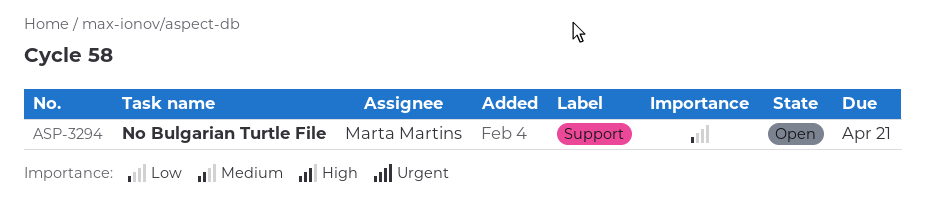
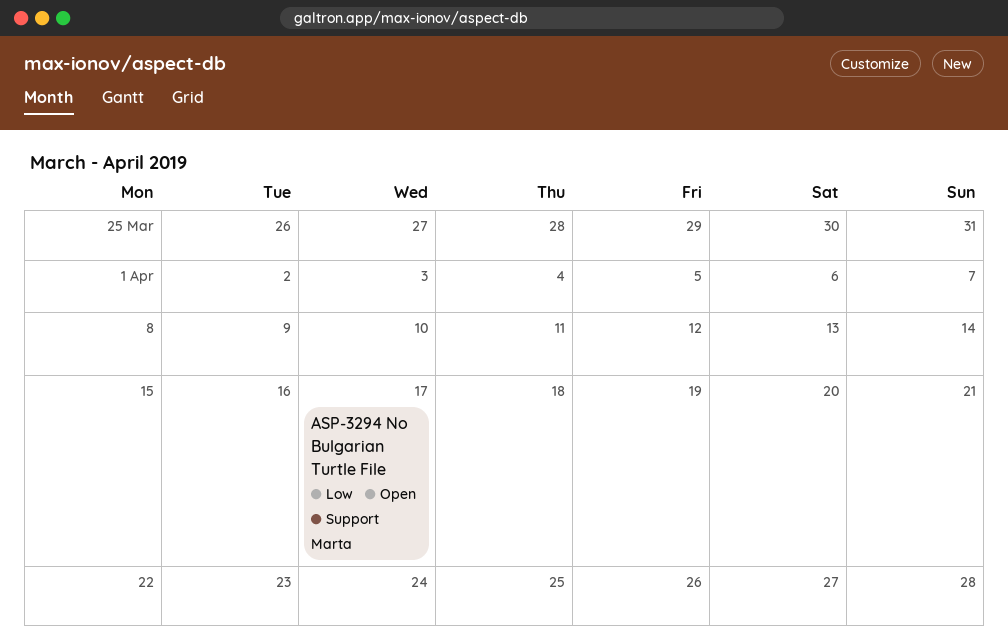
ASP-3294, due: Apr 21 -> Apr 17

